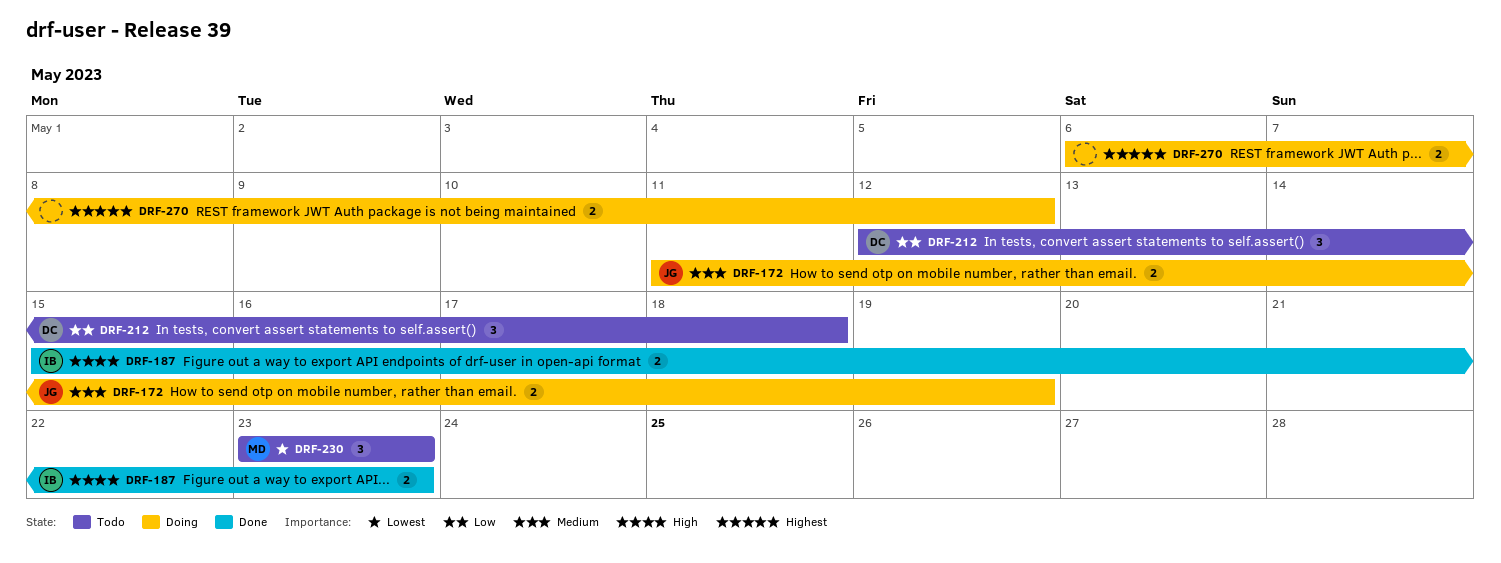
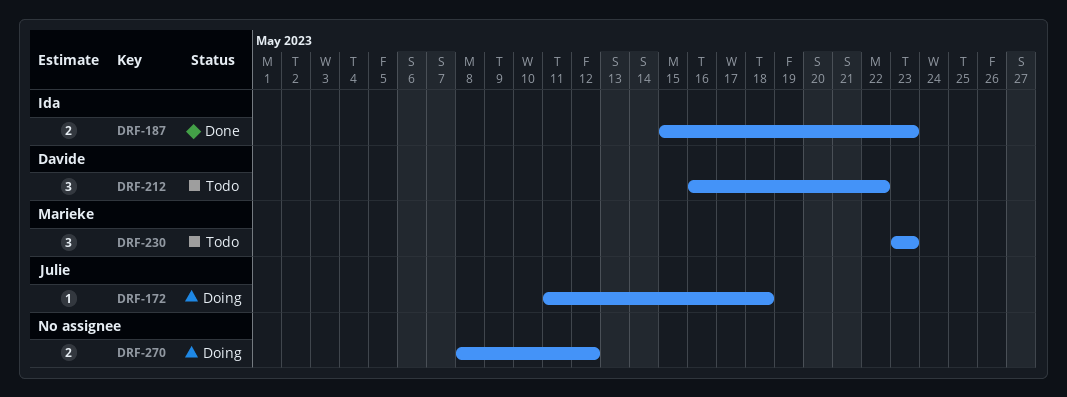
DRF-172, estimate: 2 -> 1
DRF-172, due: May 19 -> May 18
DRF-212, start: May 12 -> May 16
DRF-212, due: May 18 -> May 22
DRF-270, start: May 6 -> May 8

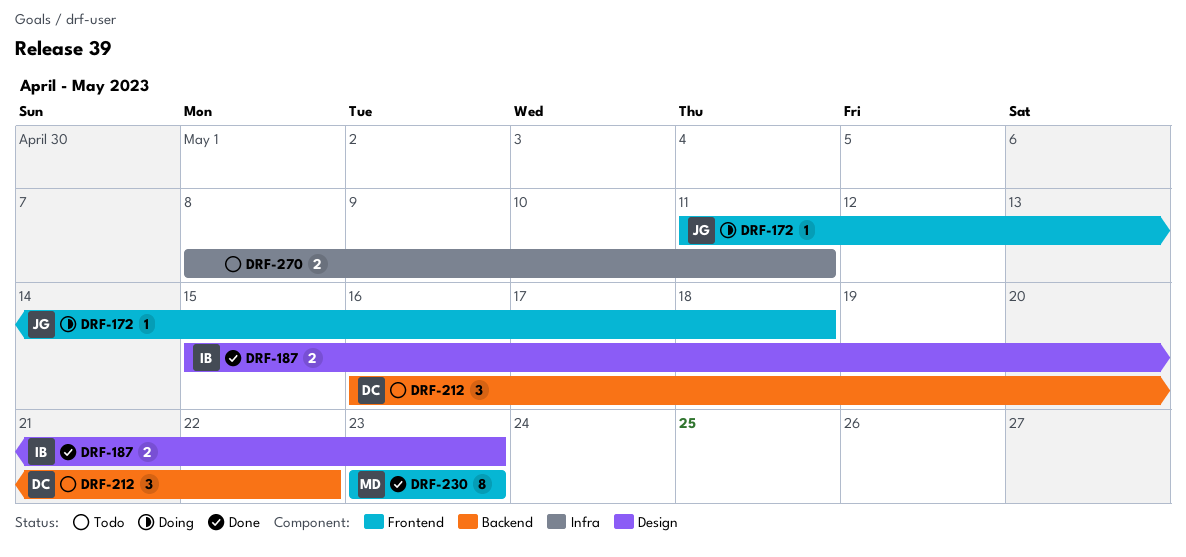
DRF-230, status: Todo -> Done
DRF-230, estimate: 3 -> 8
DRF-270, status: Doing -> Todo
DRF-270, due: May 12 -> May 11

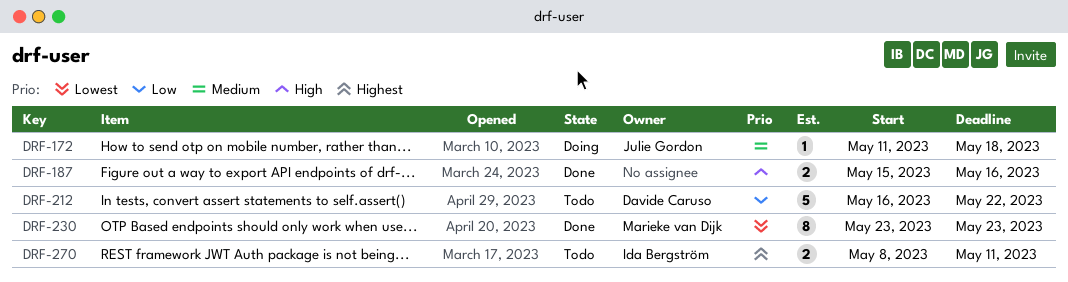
DRF-187, owner: Ida Bergström -> none
DRF-187, due: May 23 -> May 16
DRF-212, estimate: 3 -> 5
DRF-270, owner: none -> Ida Bergström

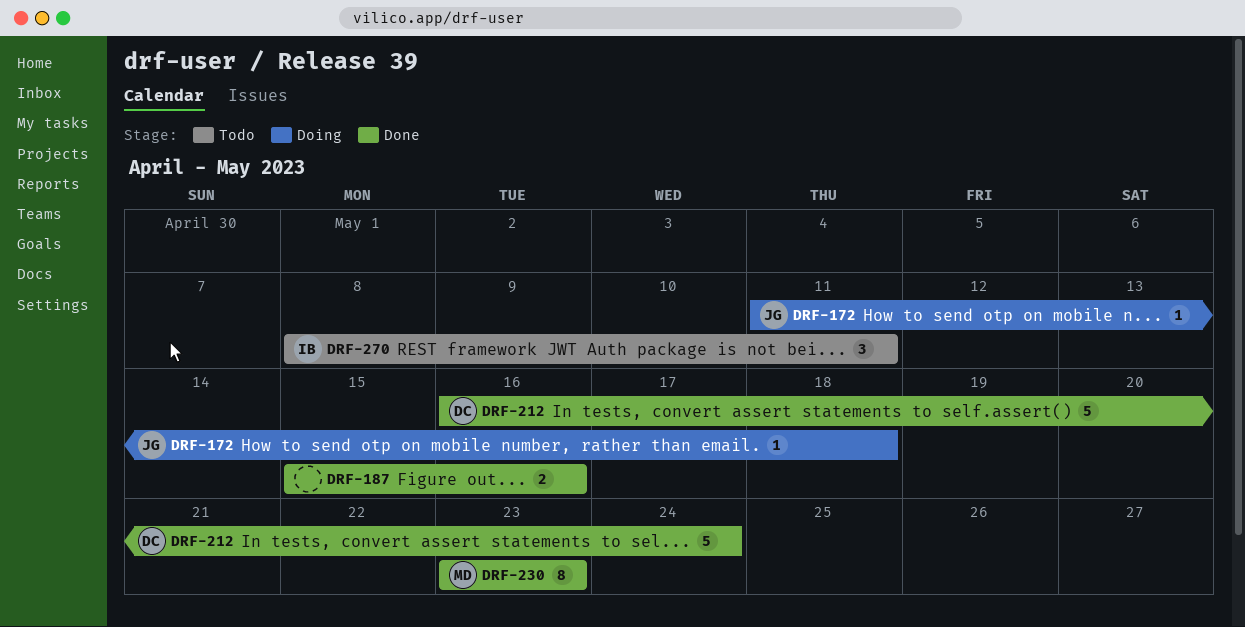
DRF-212, status: Todo -> Done
DRF-212, due: May 22 -> May 24
DRF-270, estimate: 2 -> 3

